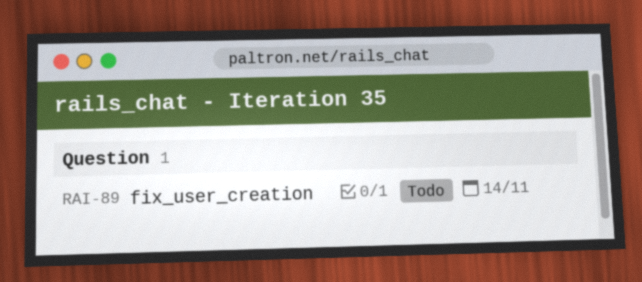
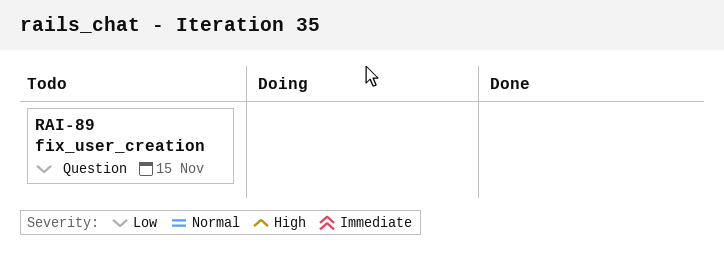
RAI-89, due: Nov 14 -> Nov 15

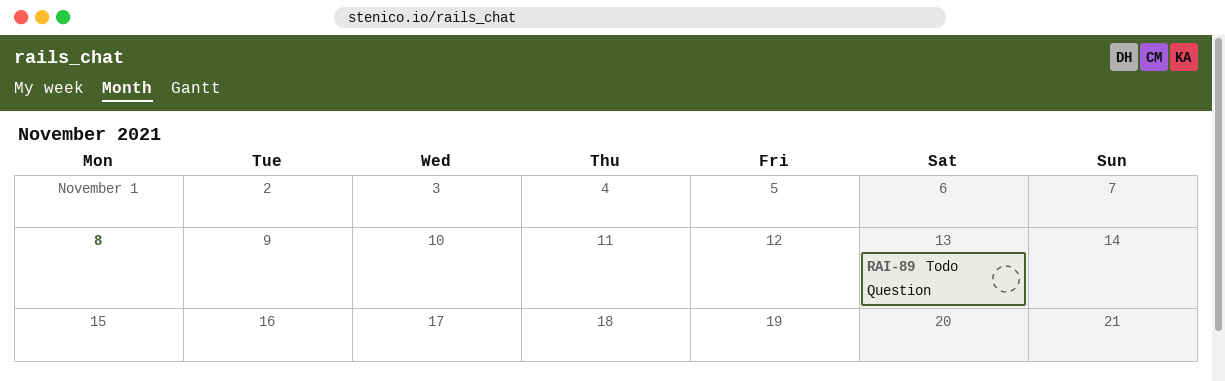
RAI-89, due: Nov 15 -> Nov 13

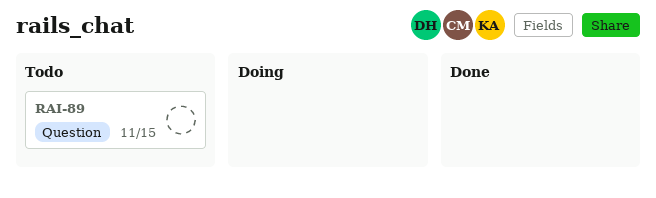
RAI-89, due: Nov 13 -> Nov 15

